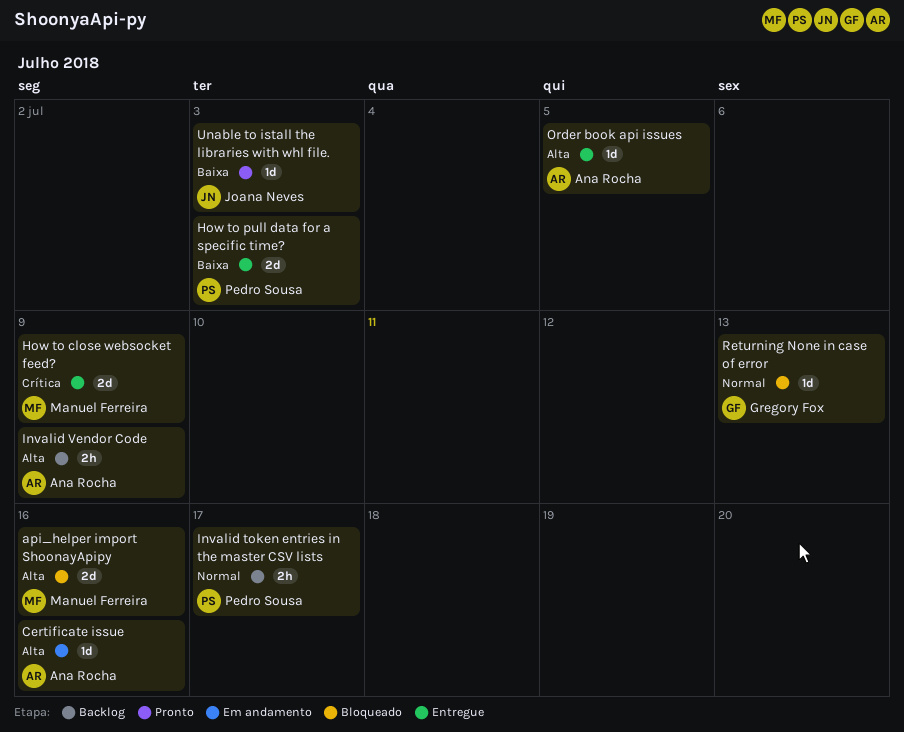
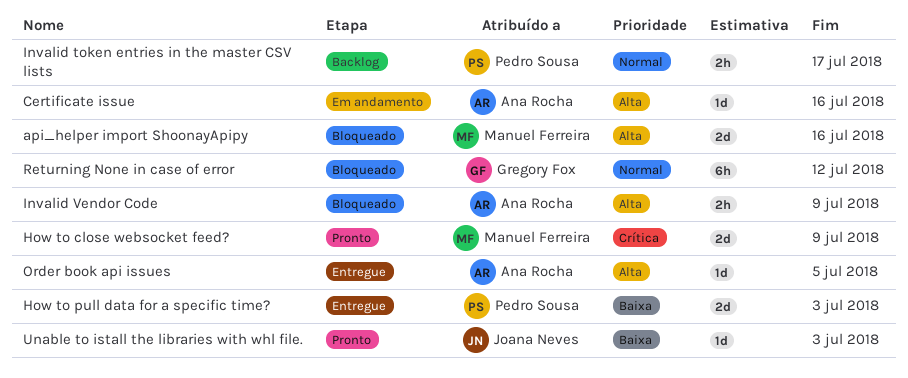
How to close websocket feed?, status: Entregue -> Pronto
Invalid Vendor Code, status: Backlog -> Bloqueado
Returning None in case of error, estimate: 1d -> 6h
Returning None in case of error, due: Jul 13 -> Jul 12

